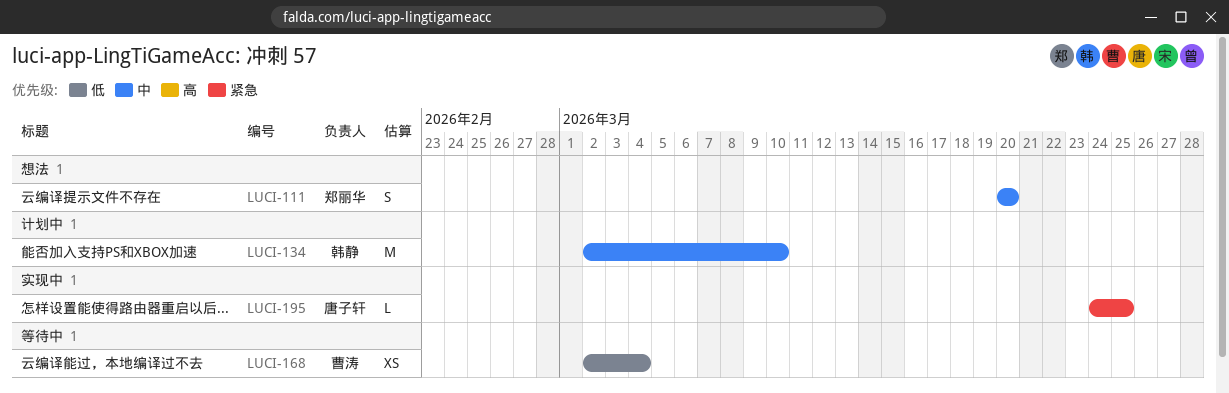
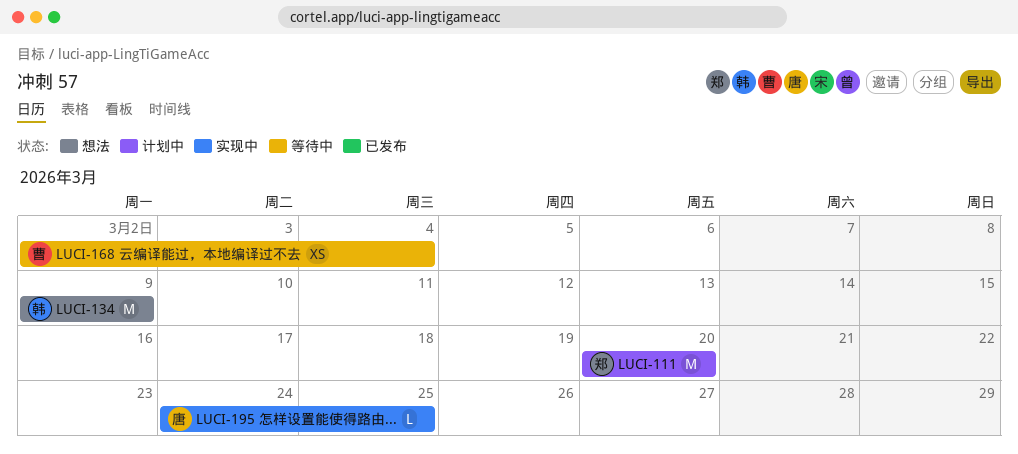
LUCI-111, status: 想法 -> 计划中
LUCI-111, estimate: S -> M
LUCI-134, status: 计划中 -> 想法
LUCI-134, start: Mar 2 -> Mar 9
LUCI-134, due: Mar 10 -> Mar 9

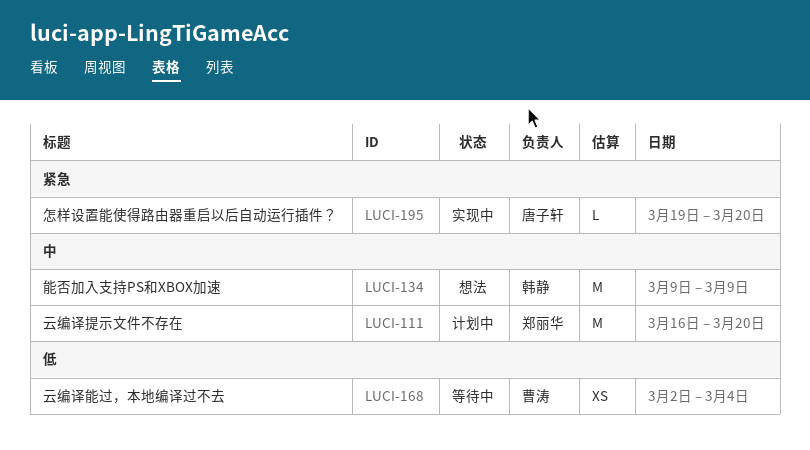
LUCI-111, start: Mar 20 -> Mar 16
LUCI-195, start: Mar 24 -> Mar 19
LUCI-195, due: Mar 25 -> Mar 20

